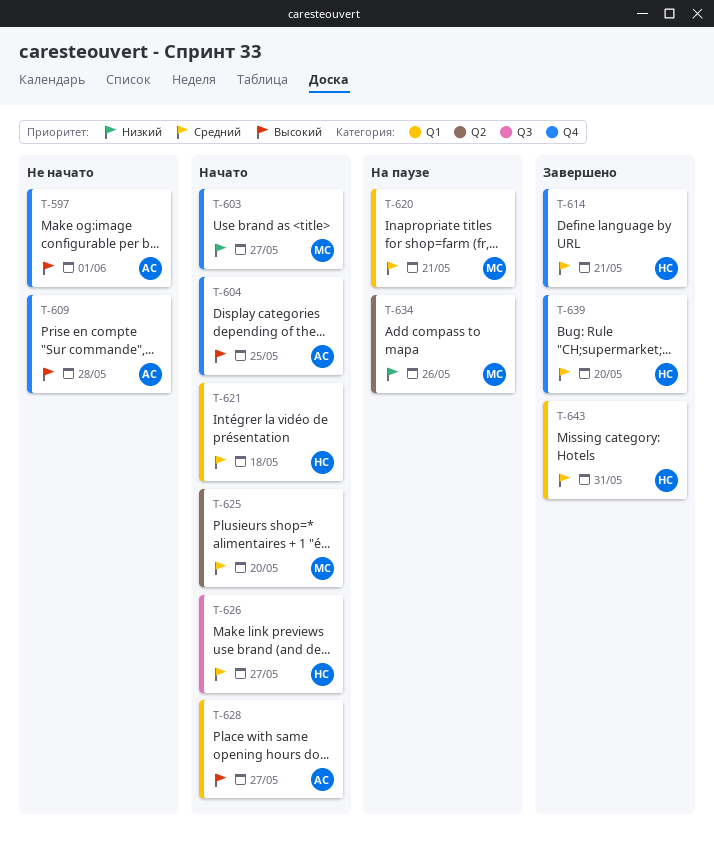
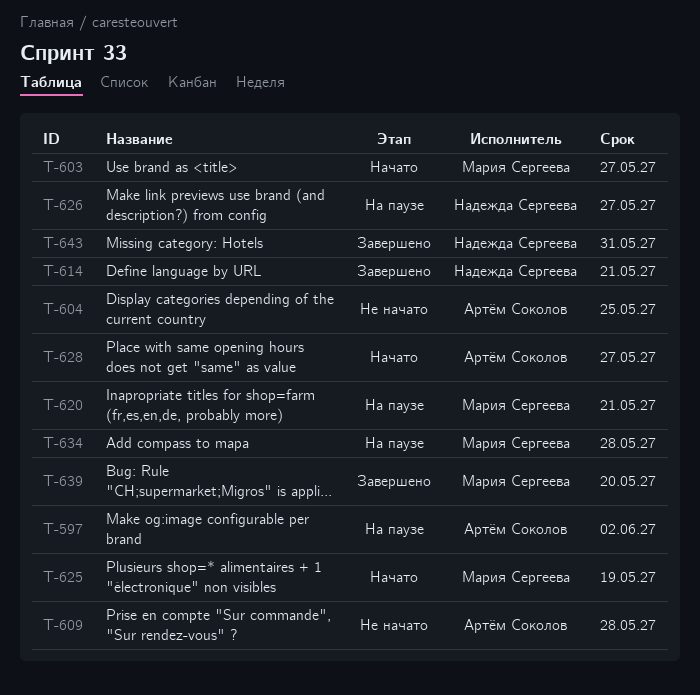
T-597, status: Не начато -> На паузе
T-597, due: Jun 1 -> Jun 2
T-604, status: Начато -> Не начато
T-621: present -> none
T-625, due: May 20 -> May 19
T-626, status: Начато -> На паузе
T-634, due: May 26 -> May 28
T-639, owner: Надежда Сергеева -> Мария Сергеева

